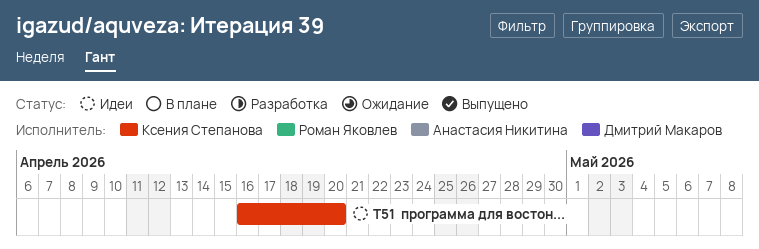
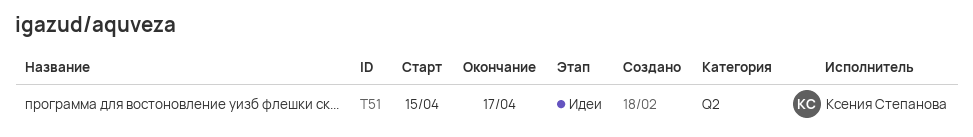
T51, start: Apr 16 -> Apr 15
T51, due: Apr 20 -> Apr 17

